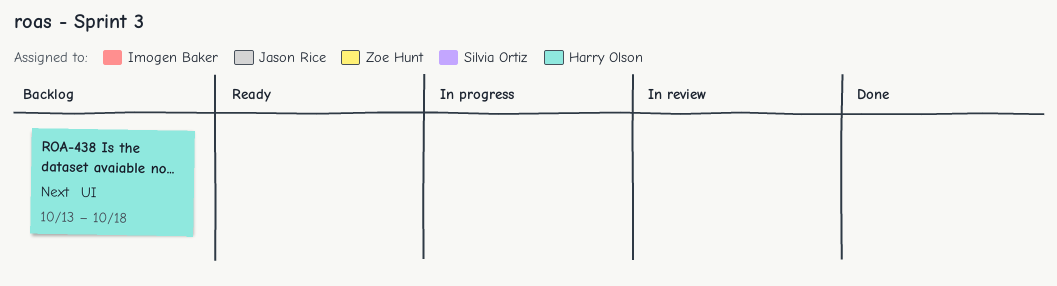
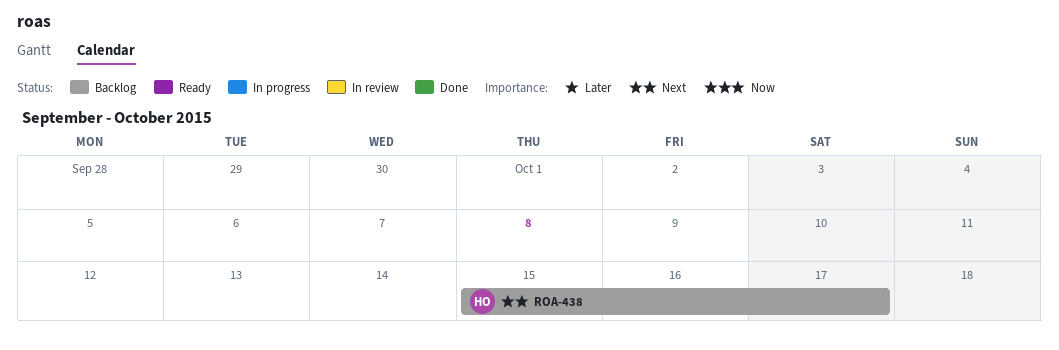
ROA-438, start: Oct 13 -> Oct 15
ROA-438, due: Oct 18 -> Oct 17

